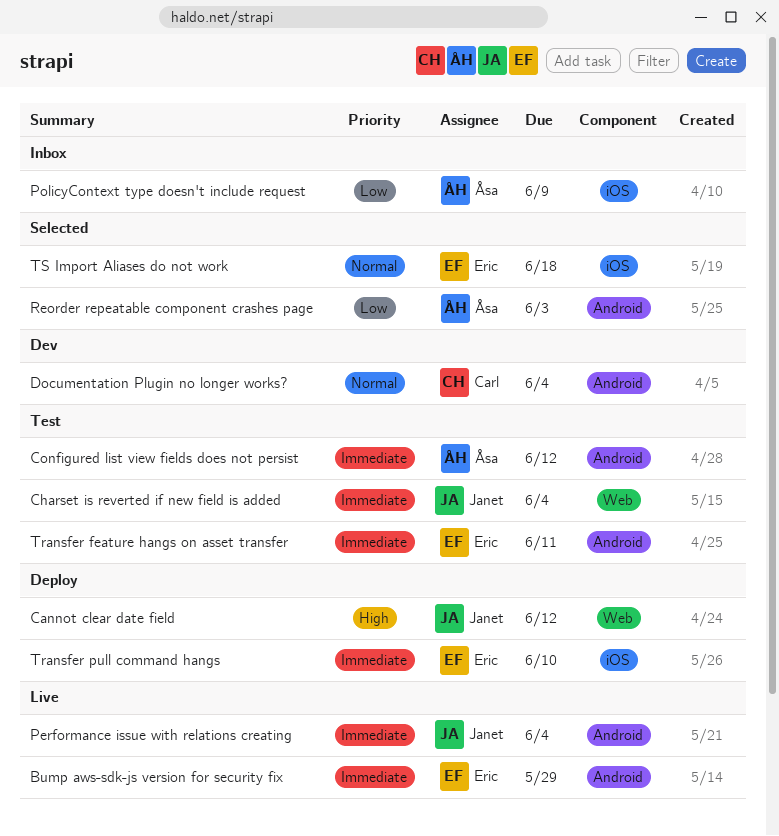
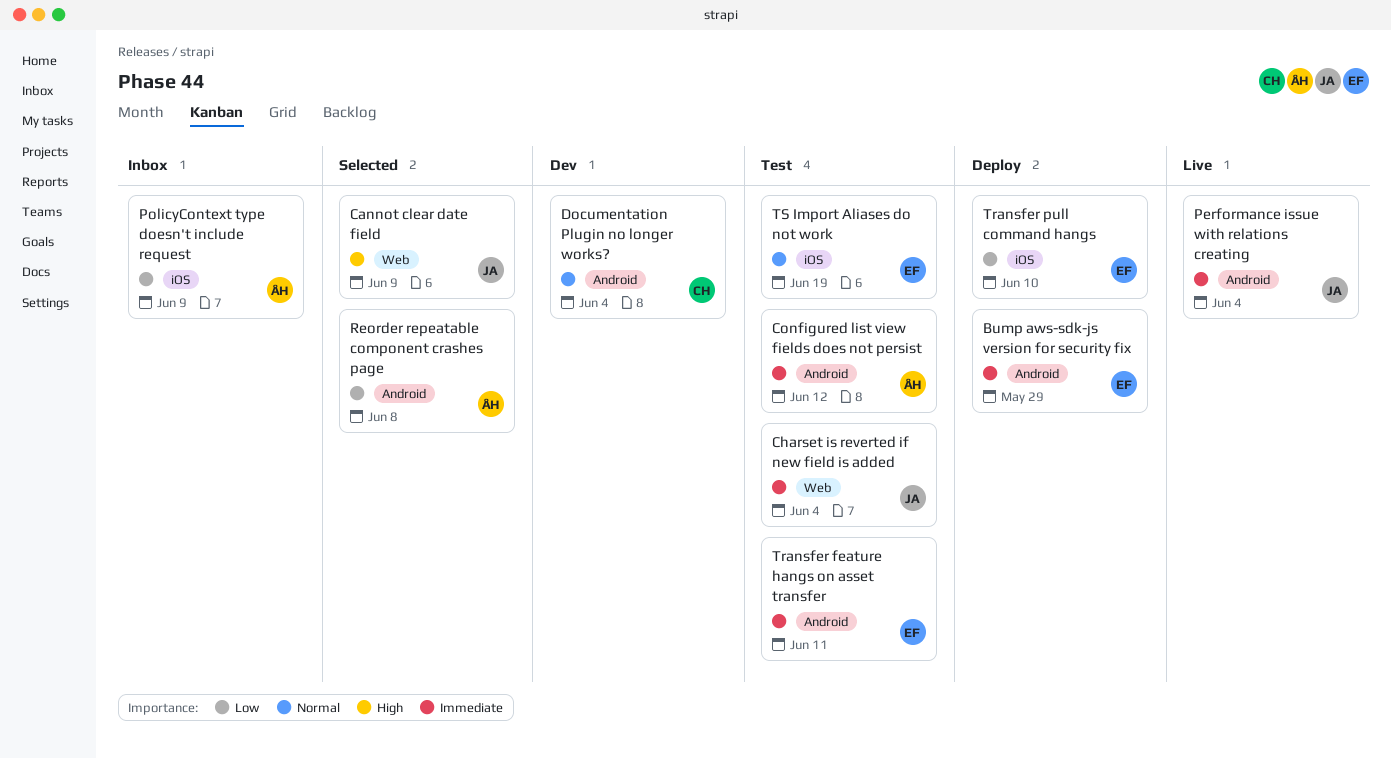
Bump aws-sdk-js version for security fix, status: Live -> Deploy
Cannot clear date field, status: Deploy -> Selected
Cannot clear date field, due: Jun 12 -> Jun 9
Reorder repeatable component crashes page, due: Jun 3 -> Jun 8
Transfer pull command hangs, priority: Immediate -> Low
TS Import Aliases do not work, status: Selected -> Test
TS Import Aliases do not work, due: Jun 18 -> Jun 19

